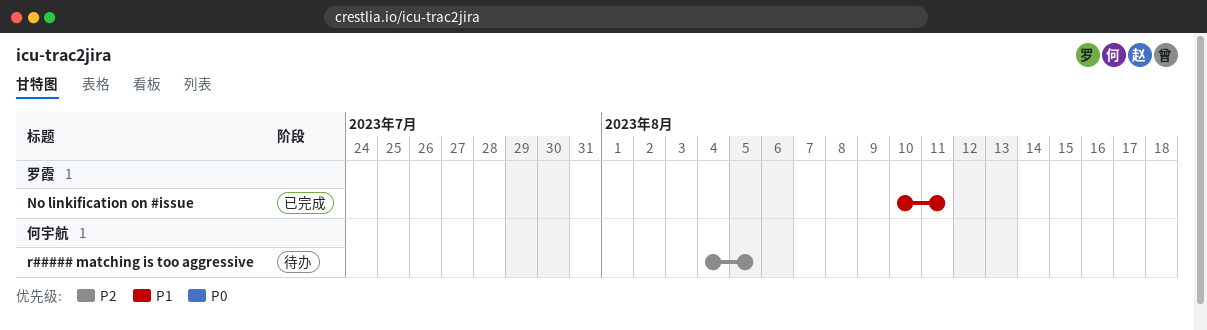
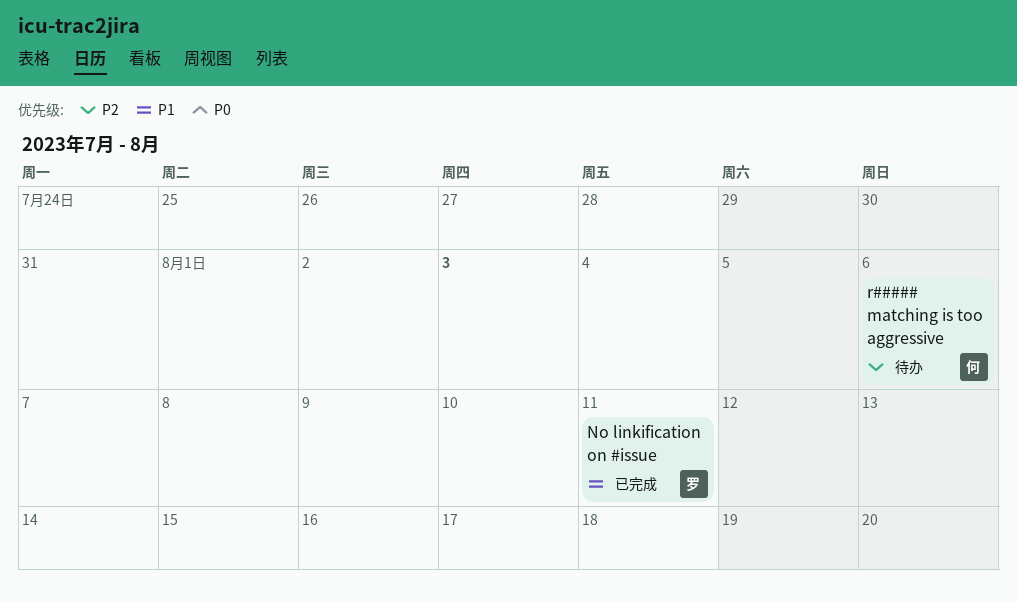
r##### matching is too aggressive, due: Aug 5 -> Aug 6

